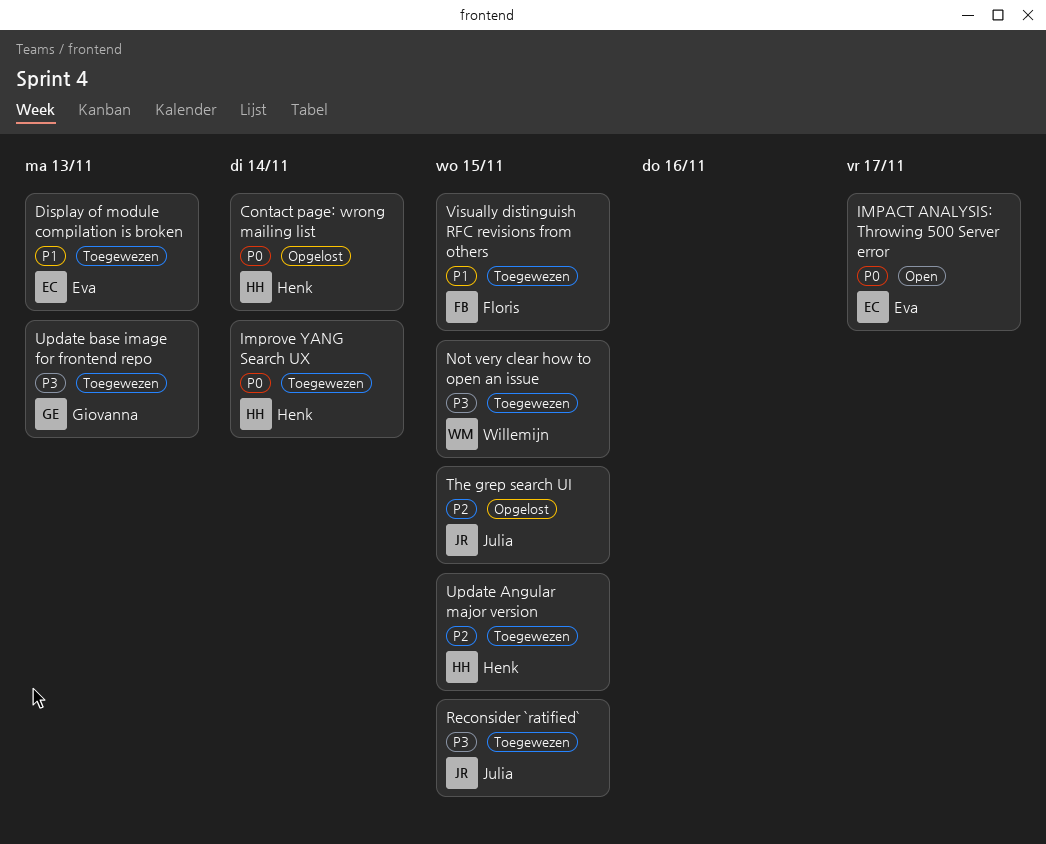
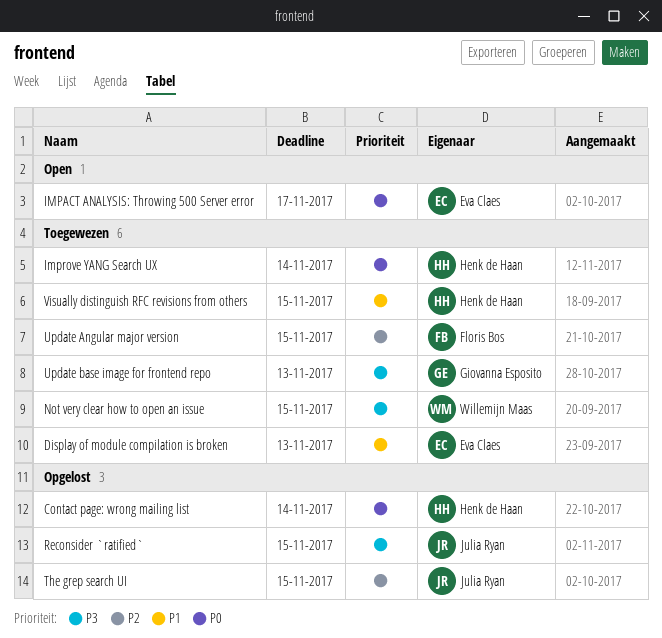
Reconsider `ratified`, status: Toegewezen -> Opgelost
Update Angular major version, owner: Henk de Haan -> Floris Bos
Visually distinguish RFC revisions from others, owner: Floris Bos -> Henk de Haan

